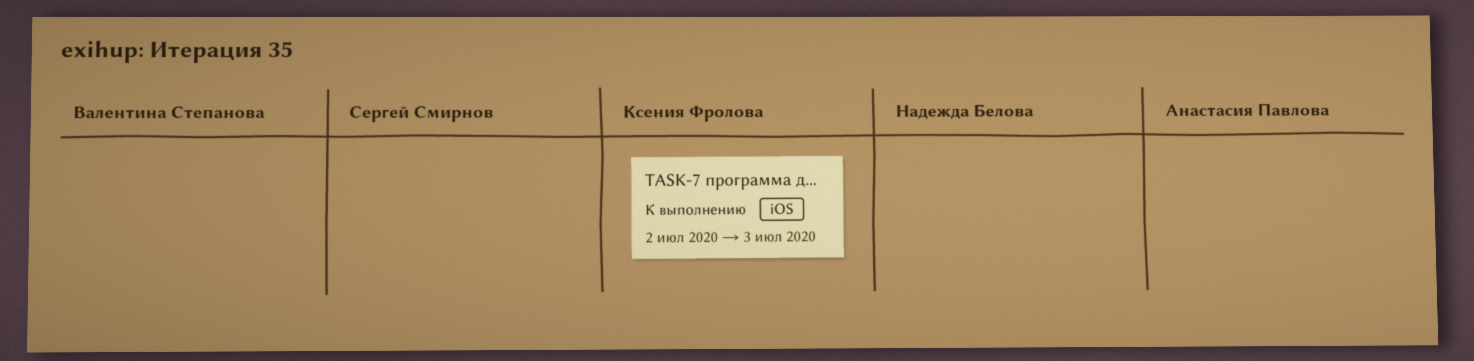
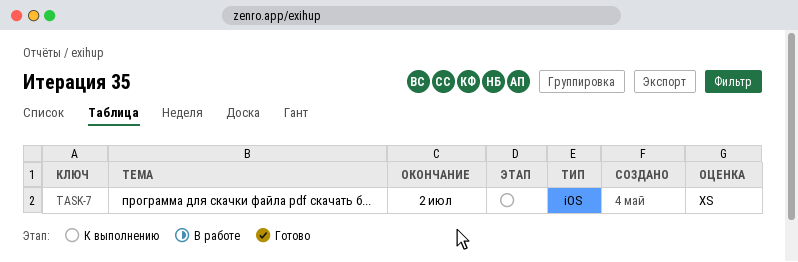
TASK-7, due: Jul 3 -> Jul 2

